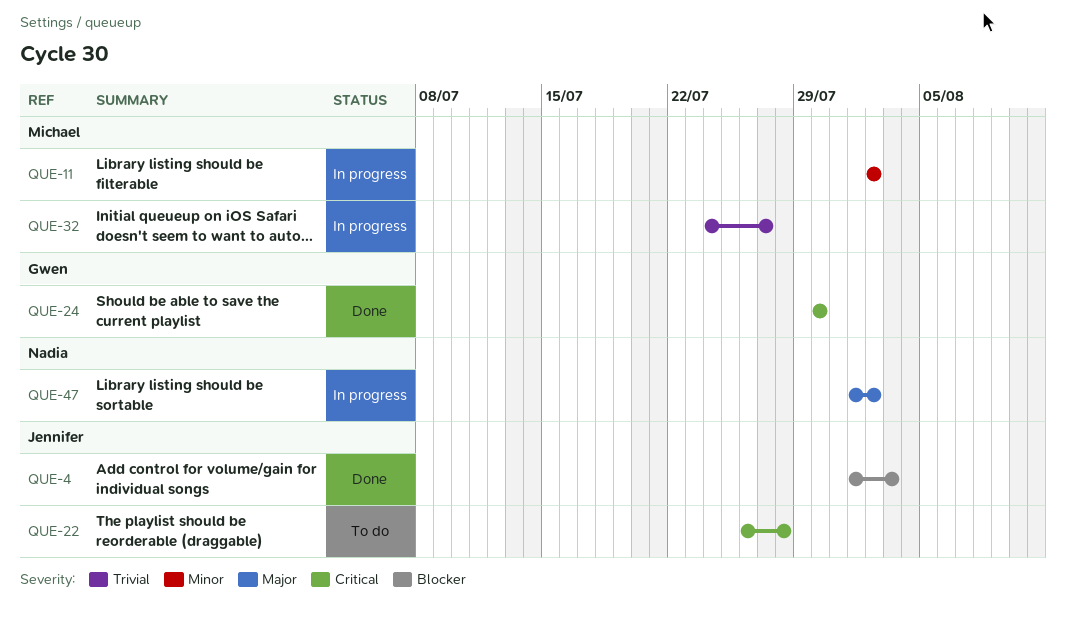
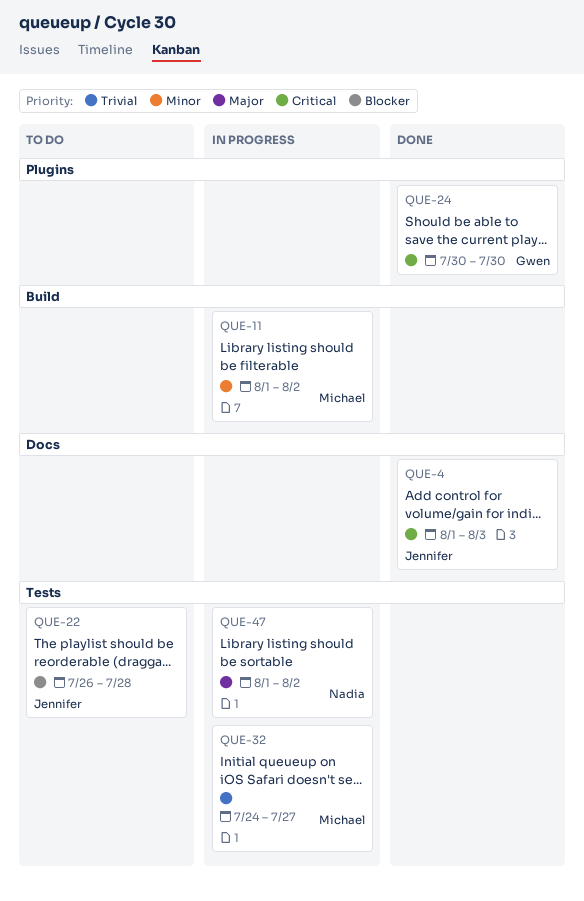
QUE-4, priority: Blocker -> Critical
QUE-11, start: Aug 2 -> Aug 1
QUE-22, priority: Critical -> Blocker

